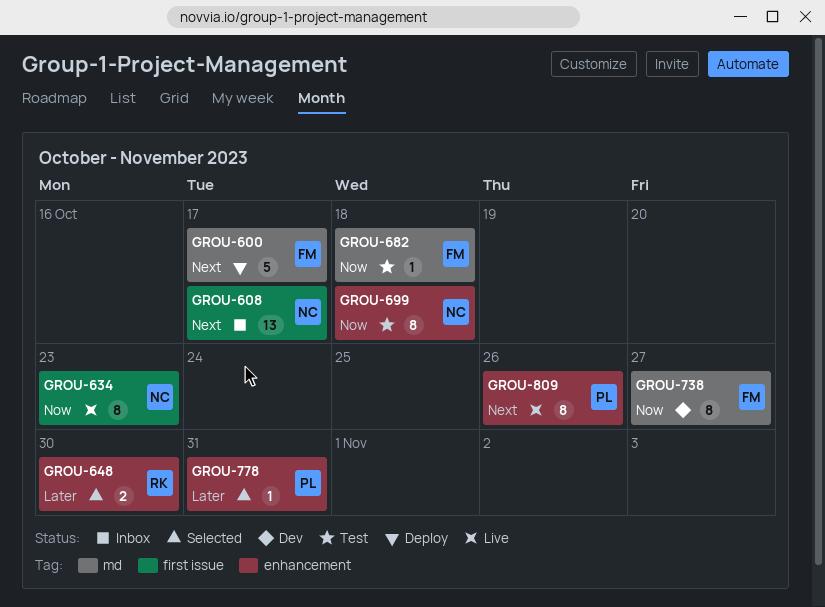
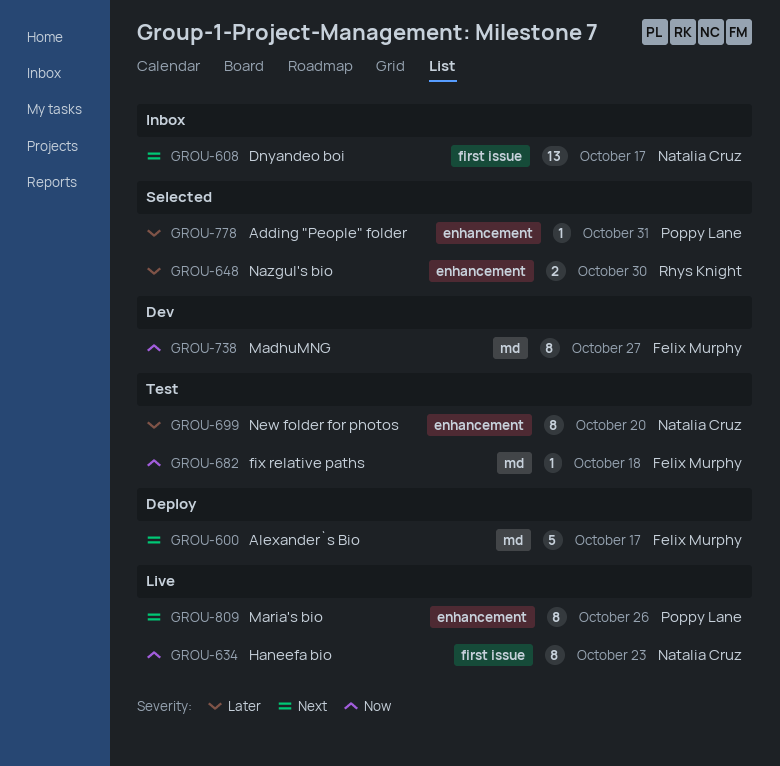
GROU-699, priority: Now -> Later
GROU-699, due: Oct 18 -> Oct 20

